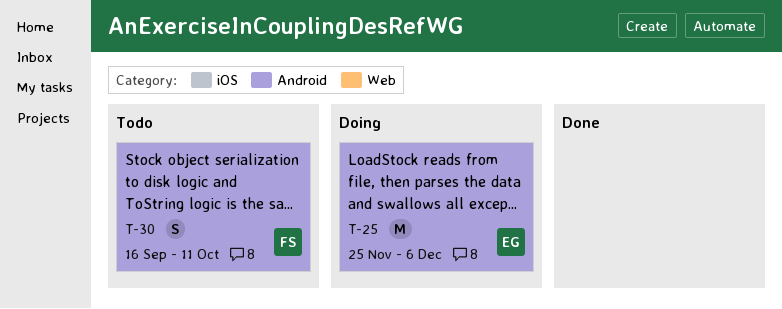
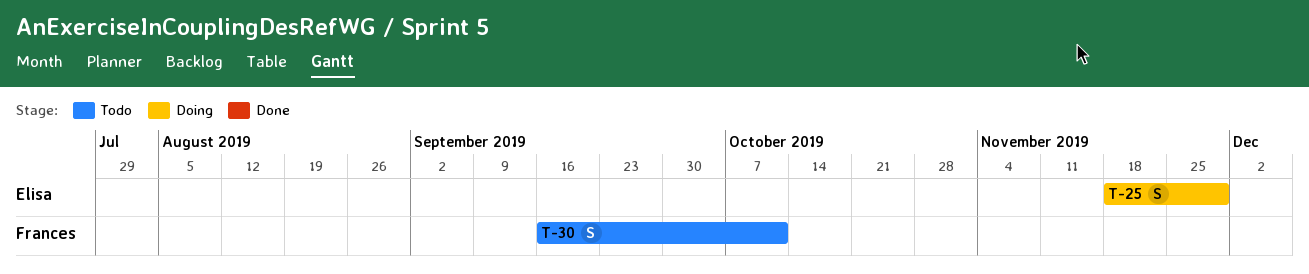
T-25, estimate: M -> S
T-25, start: Nov 25 -> Nov 18
T-25, due: Dec 6 -> Nov 29

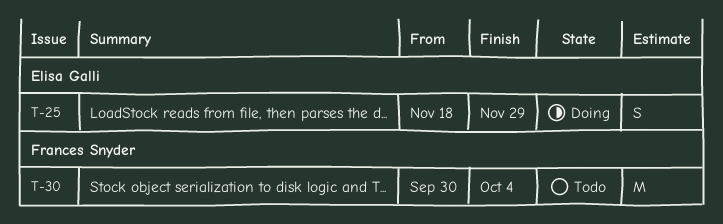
T-30, estimate: S -> M
T-30, start: Sep 16 -> Sep 30
T-30, due: Oct 11 -> Oct 4

